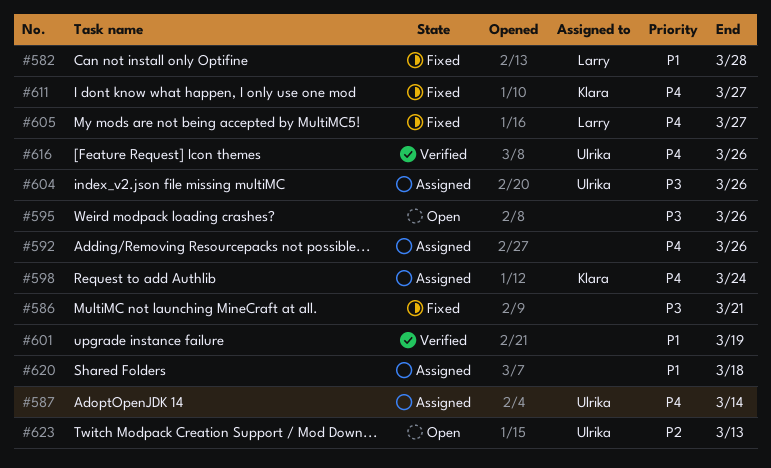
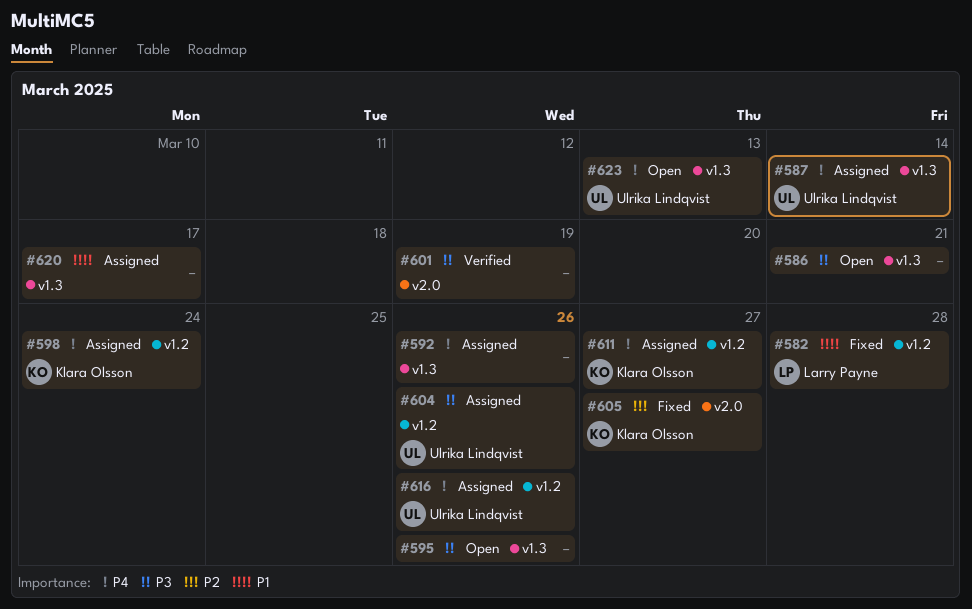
#586, status: Fixed -> Open
#601, priority: P1 -> P3
#605, owner: Larry Payne -> Klara Olsson
#605, priority: P4 -> P2
#611, status: Fixed -> Assigned
#616, status: Verified -> Assigned
#620, due: Mar 18 -> Mar 17
#623, priority: P2 -> P4

